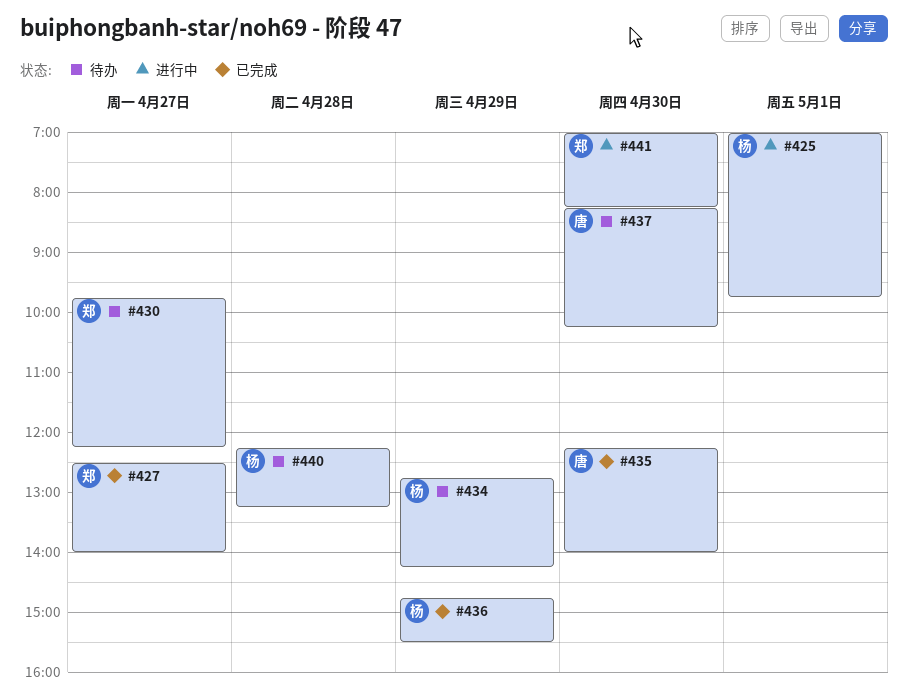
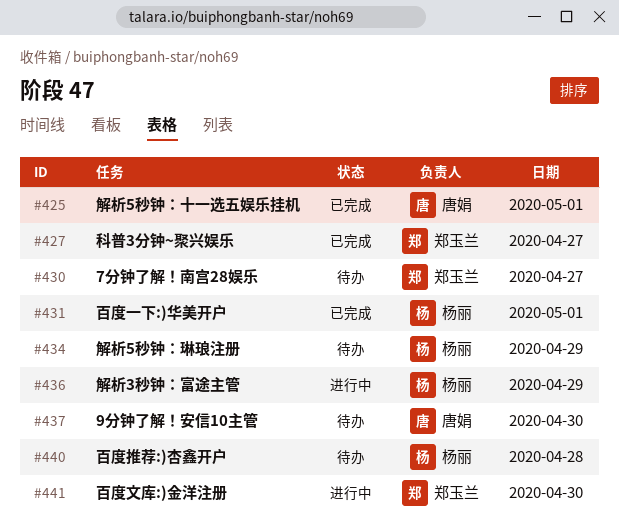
#425, status: 进行中 -> 已完成
#425, owner: 杨丽 -> 唐娟
#431: none -> present
#435: present -> none
#436, status: 已完成 -> 进行中

